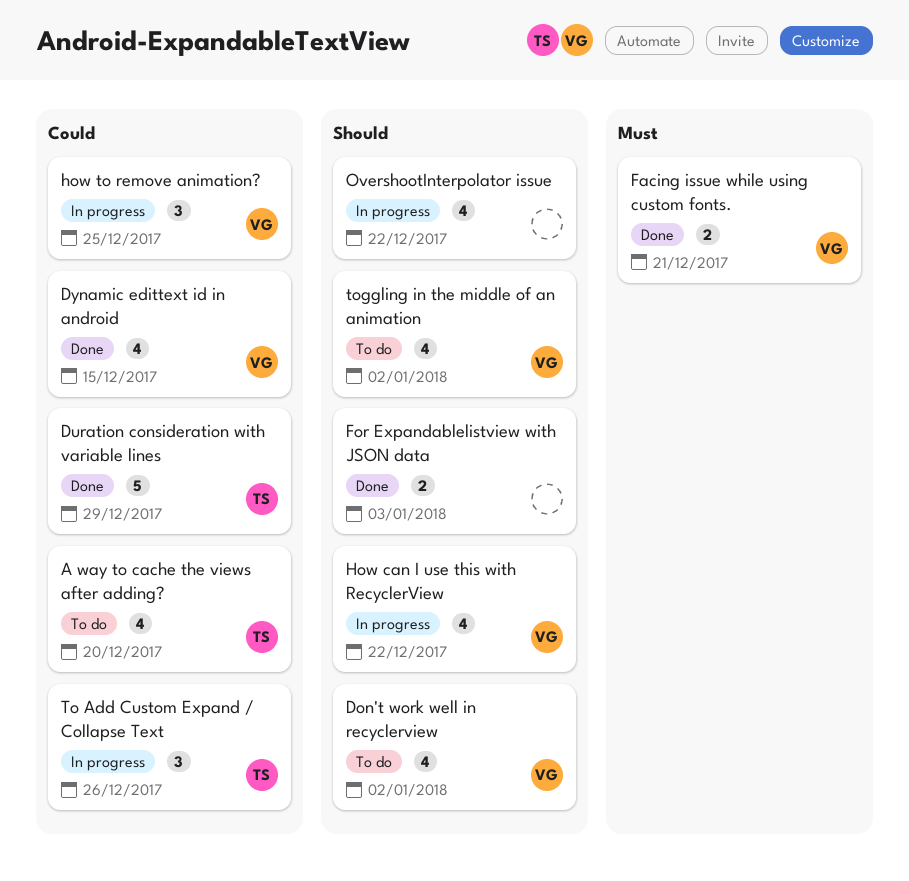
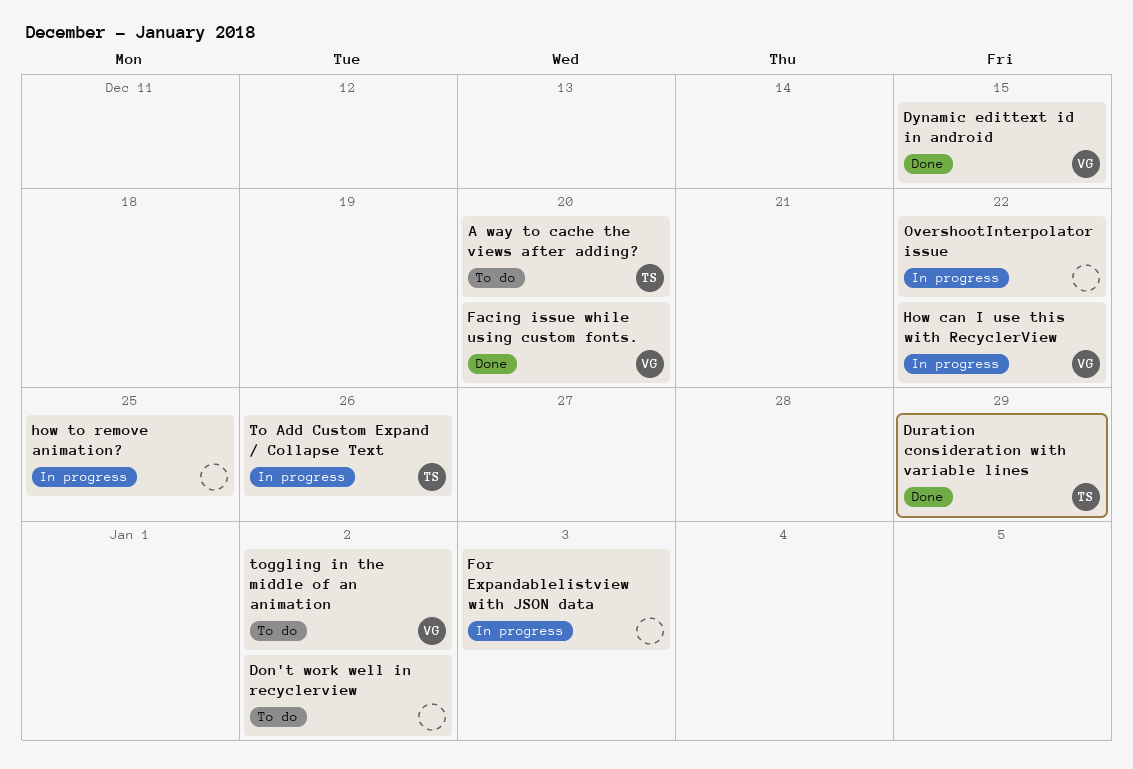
Don't work well in recyclerview, owner: VG -> none
Facing issue while using custom fonts., due: Dec 21 -> Dec 20
For Expandablelistview with JSON data, status: Done -> In progress
how to remove animation?, owner: VG -> none

